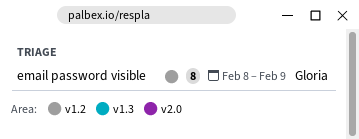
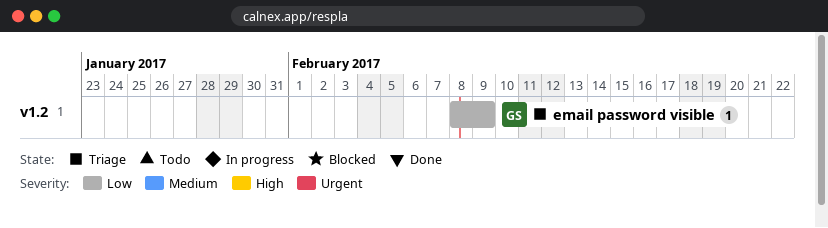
email password visible, estimate: 8 -> 1

